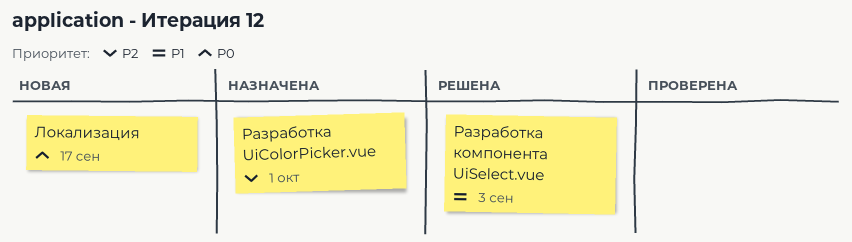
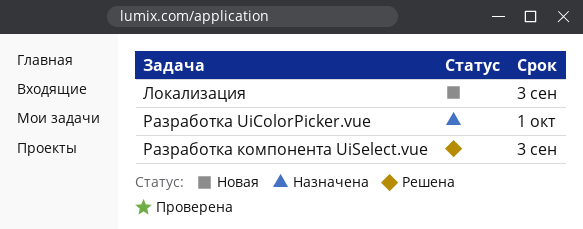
Локализация, due: Sep 17 -> Sep 3

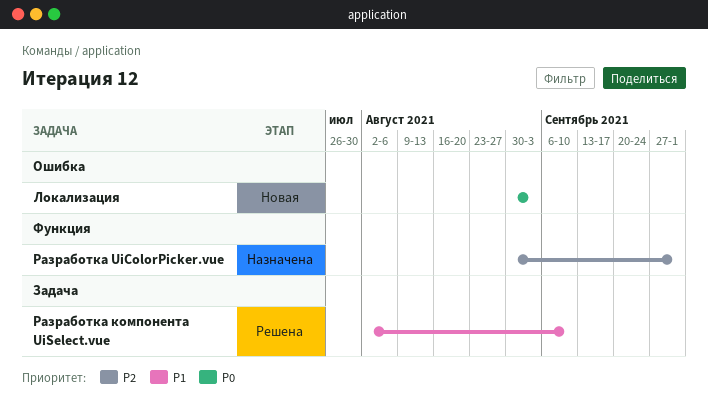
Разработка компонента UiSelect.vue, due: Sep 3 -> Sep 10

